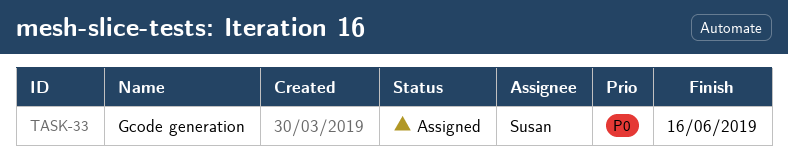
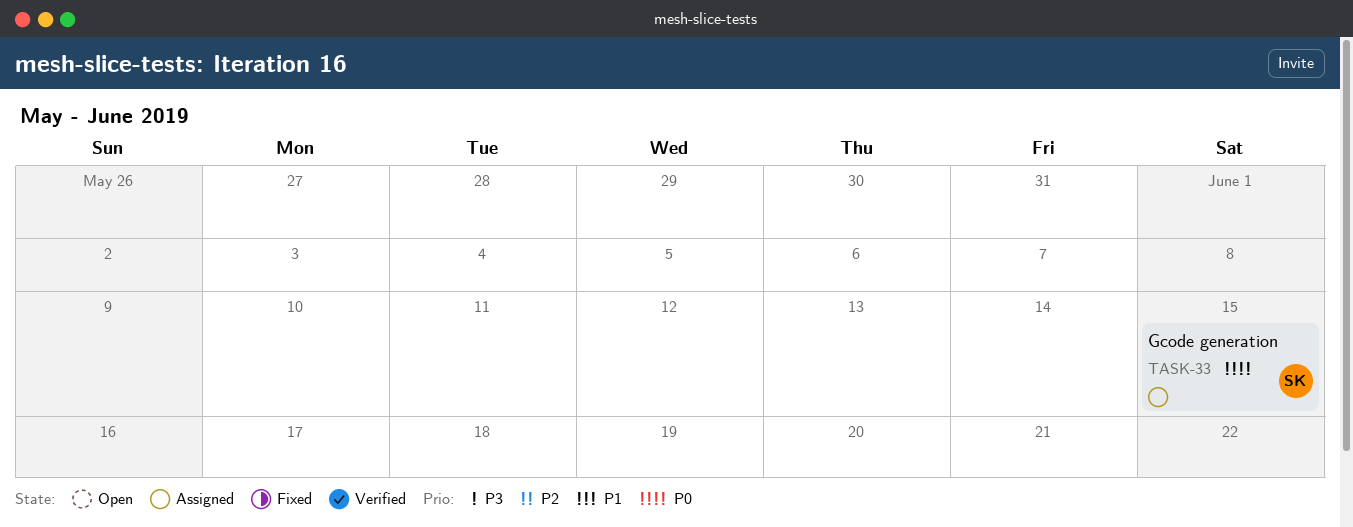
TASK-33, due: Jun 16 -> Jun 15

